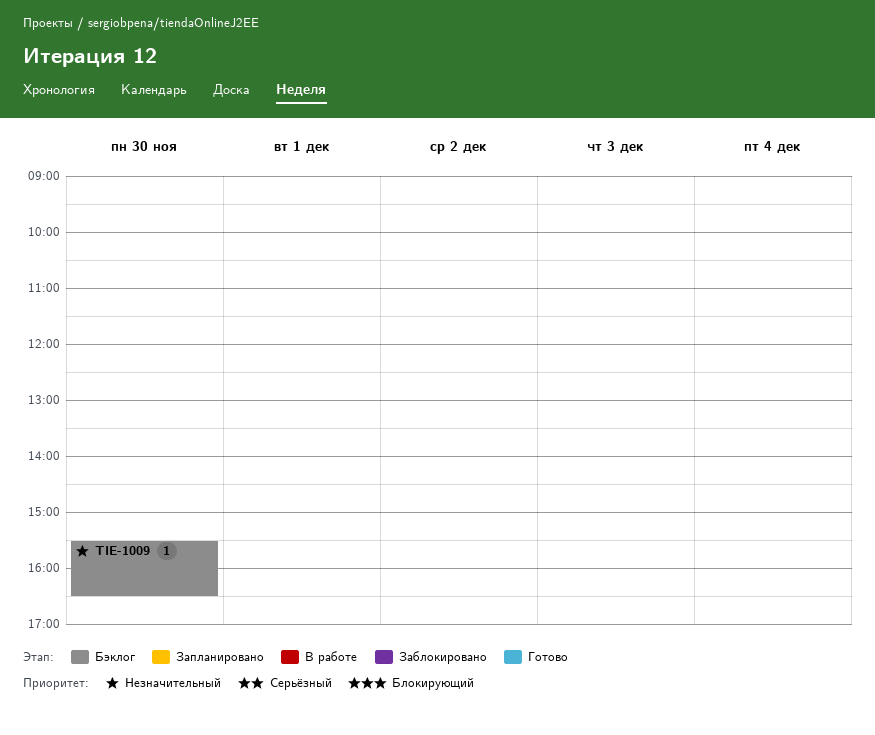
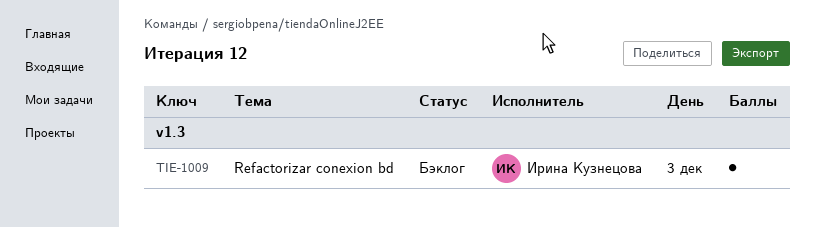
TIE-1009, day: Nov 30 -> Dec 3

